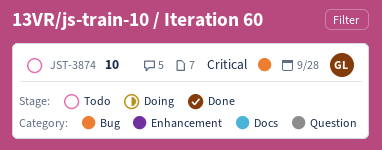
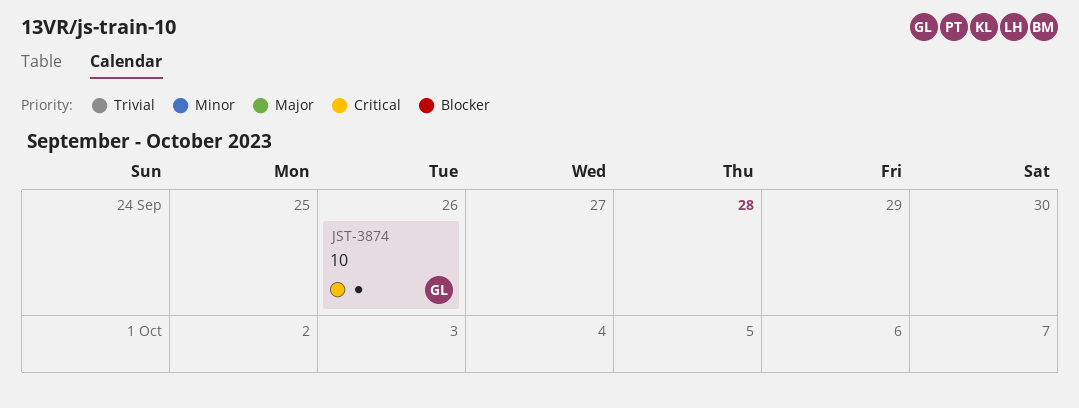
JST-3874, due: Sep 28 -> Sep 26

